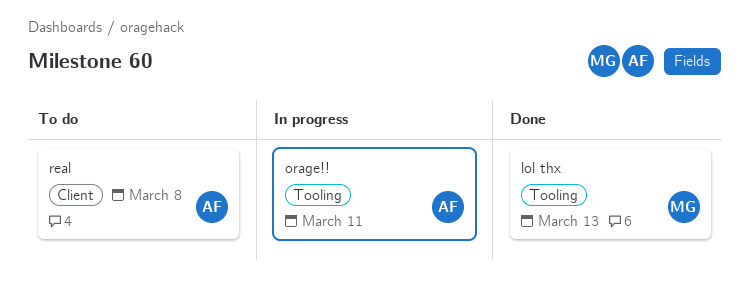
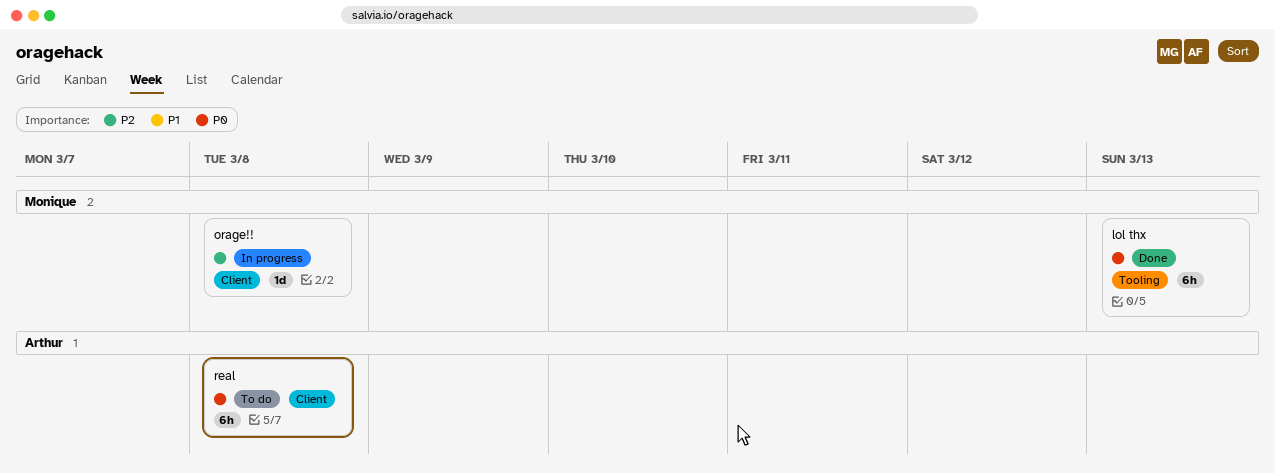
orage!!, owner: Arthur -> Monique
orage!!, label: Tooling -> Client
orage!!, due: Mar 11 -> Mar 8

